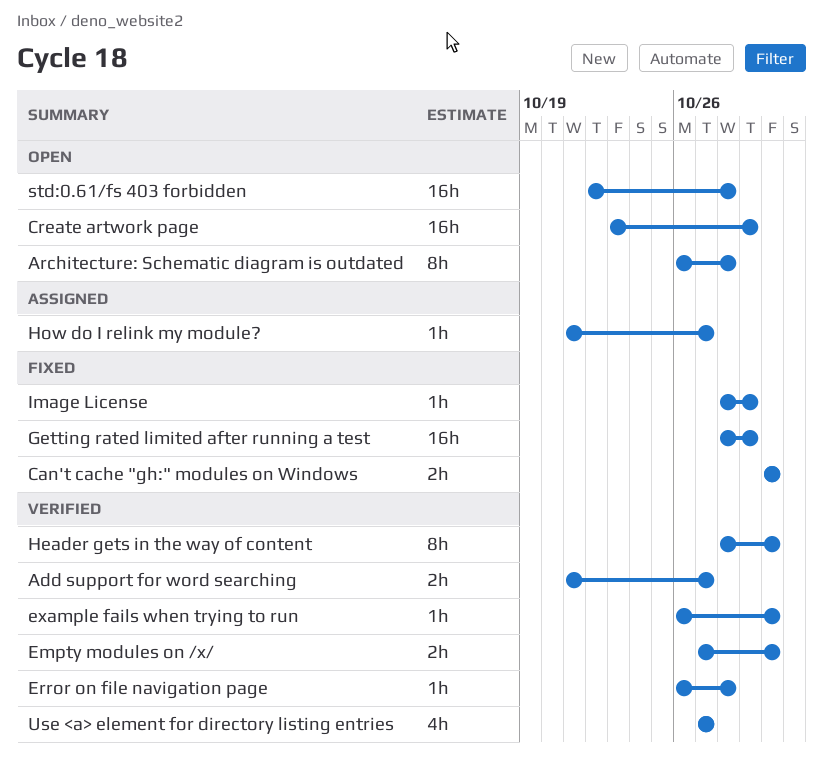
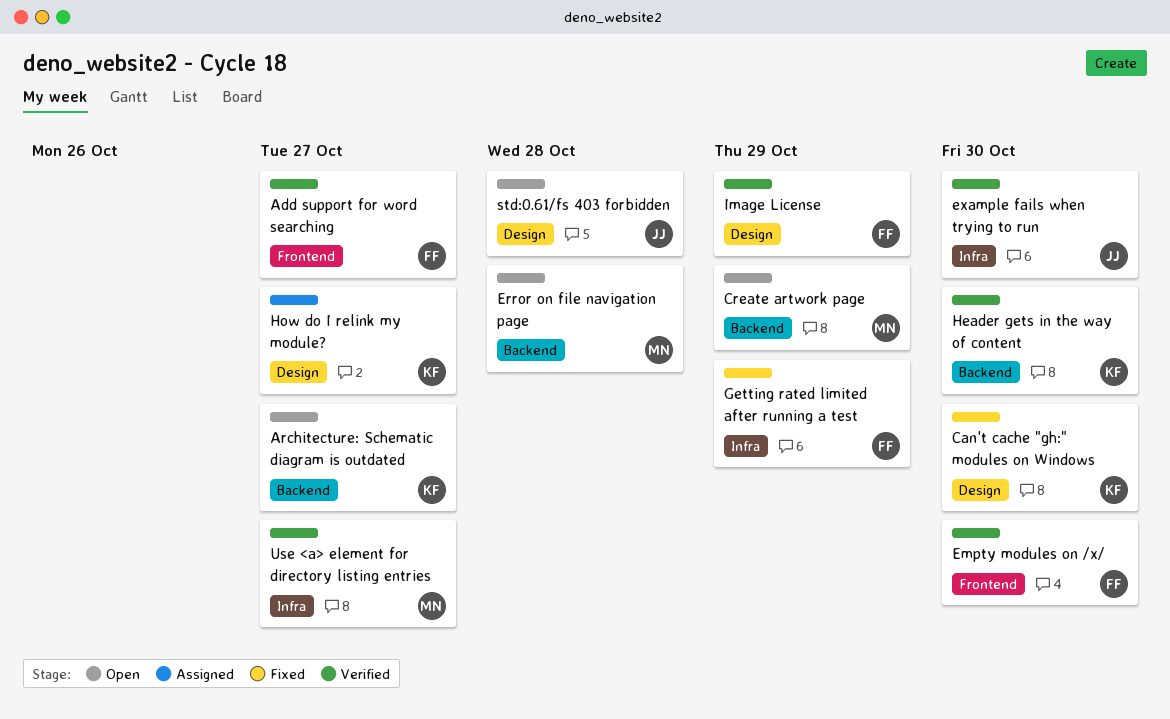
Architecture: Schematic diagram is outdated, due: Oct 28 -> Oct 27
Error on file navigation page, status: Verified -> Open
Image License, status: Fixed -> Verified

